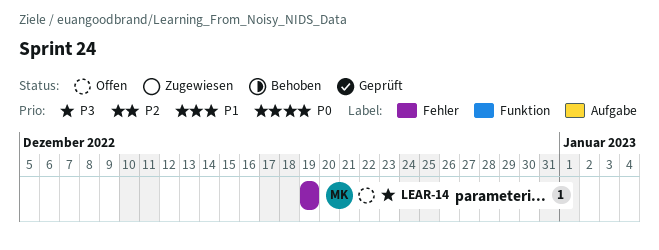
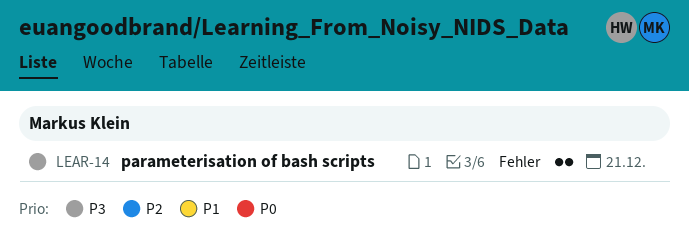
LEAR-14, estimate: 1 -> 2
LEAR-14, due: Dec 19 -> Dec 21

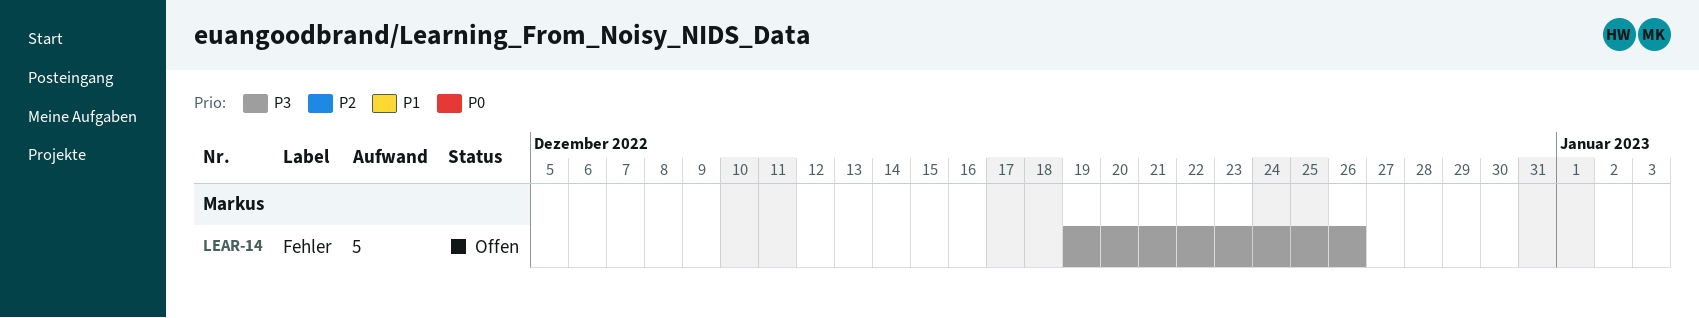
LEAR-14, estimate: 2 -> 5
LEAR-14, due: Dec 21 -> Dec 26

